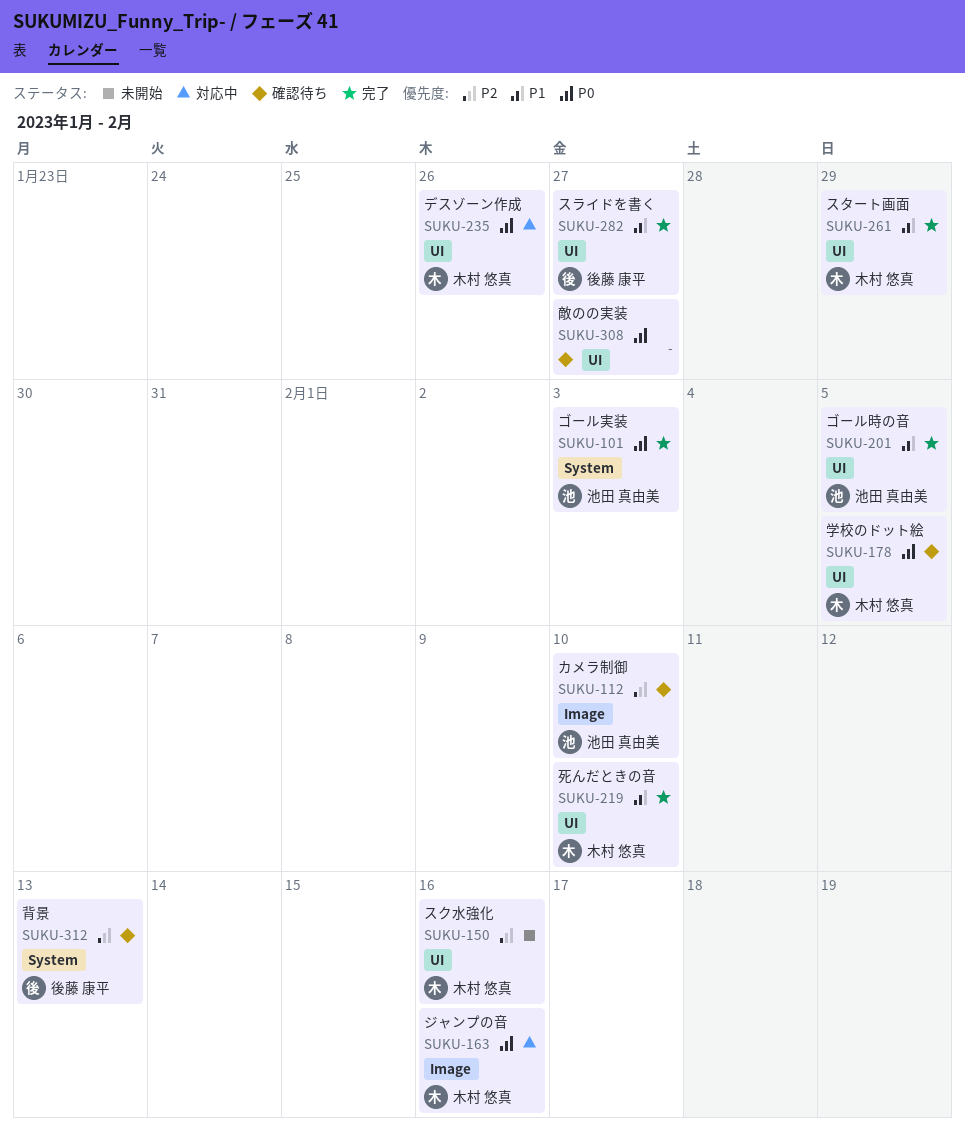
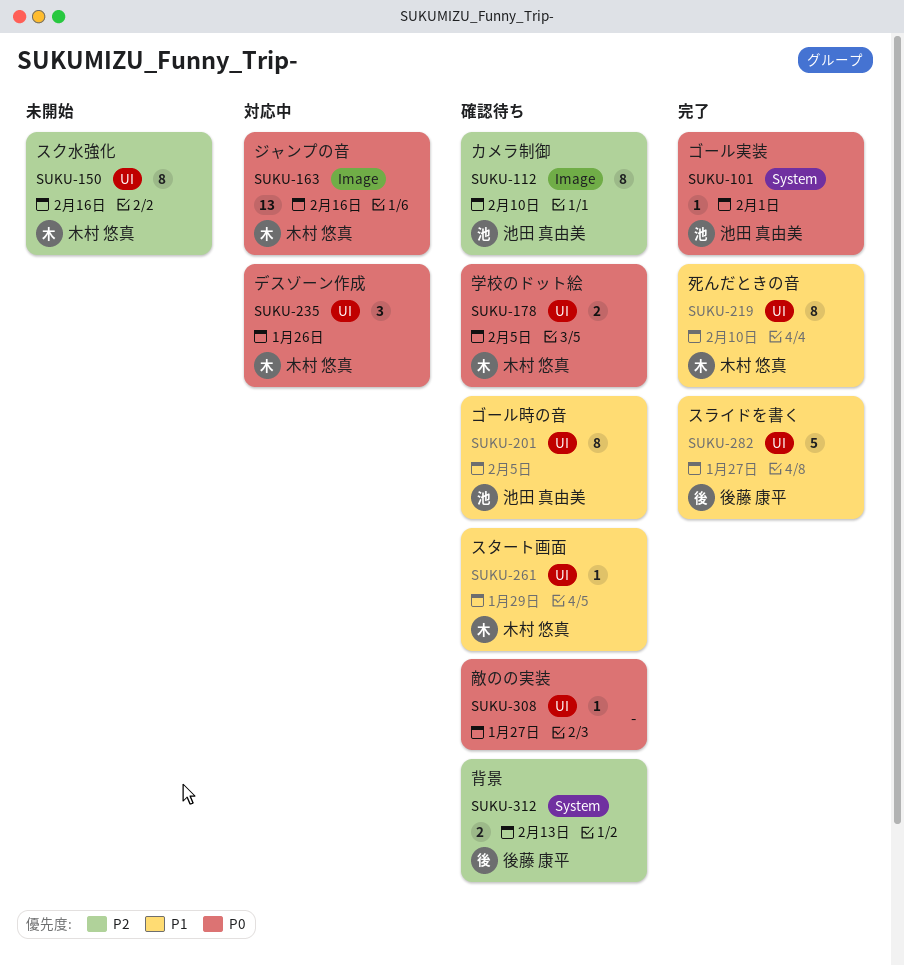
SUKU-101, due: Feb 3 -> Feb 1
SUKU-201, status: 完了 -> 確認待ち
SUKU-261, status: 完了 -> 確認待ち

